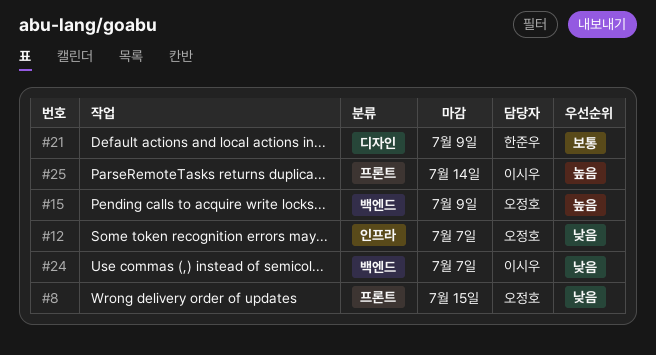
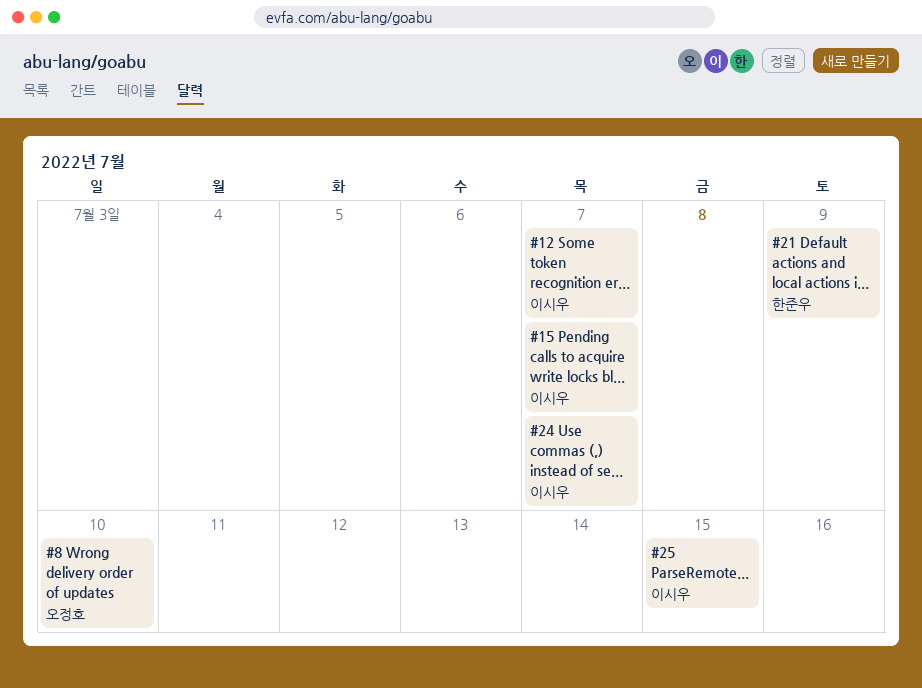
#8, due: Jul 15 -> Jul 10
#12, owner: 오정호 -> 이시우
#15, owner: 오정호 -> 이시우
#15, due: Jul 9 -> Jul 7
#25, due: Jul 14 -> Jul 15

